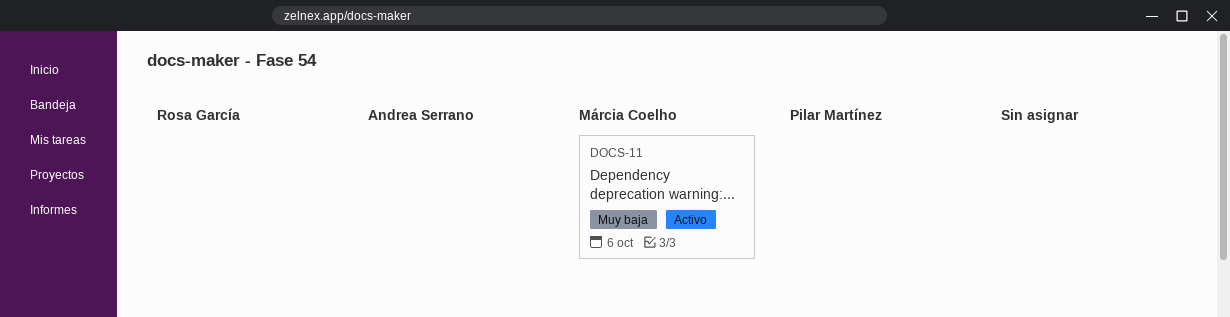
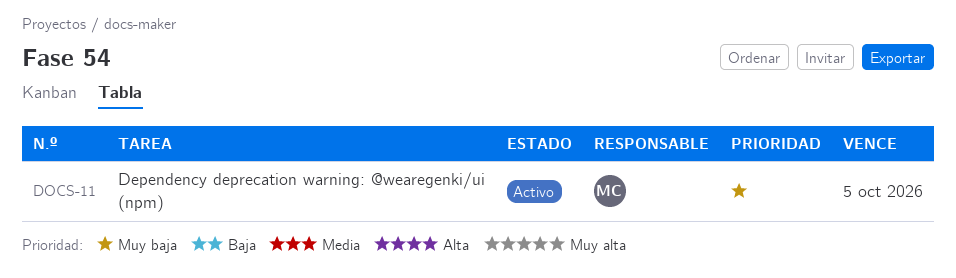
DOCS-11, due: Oct 6 -> Oct 5

